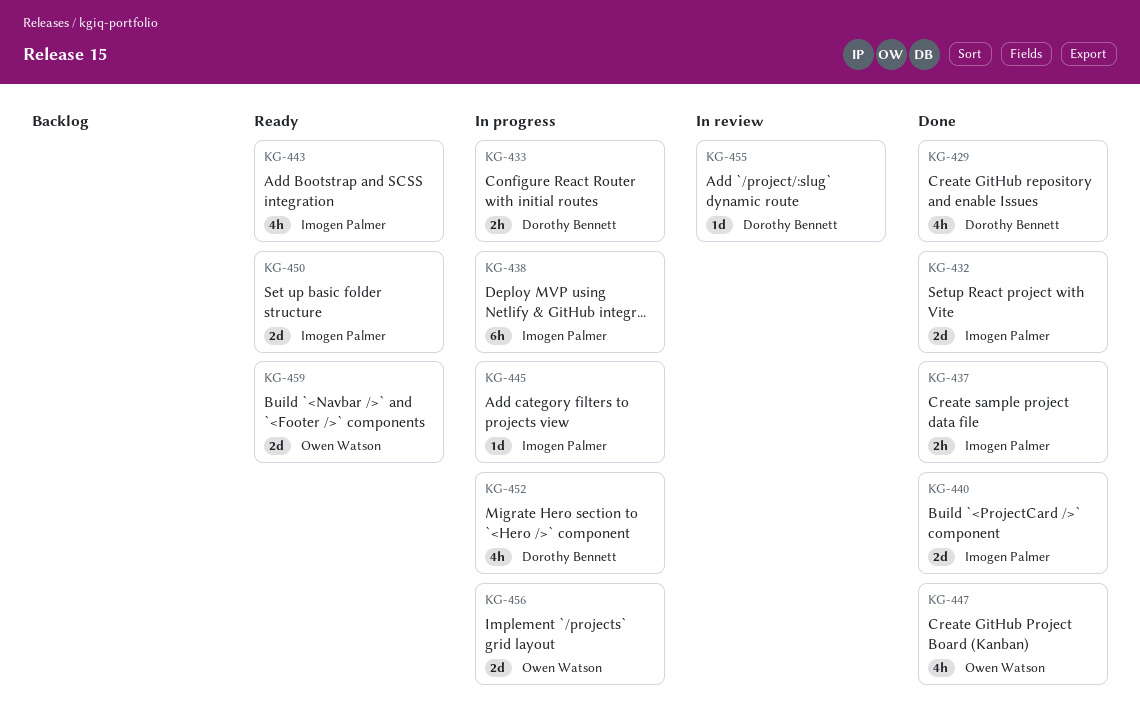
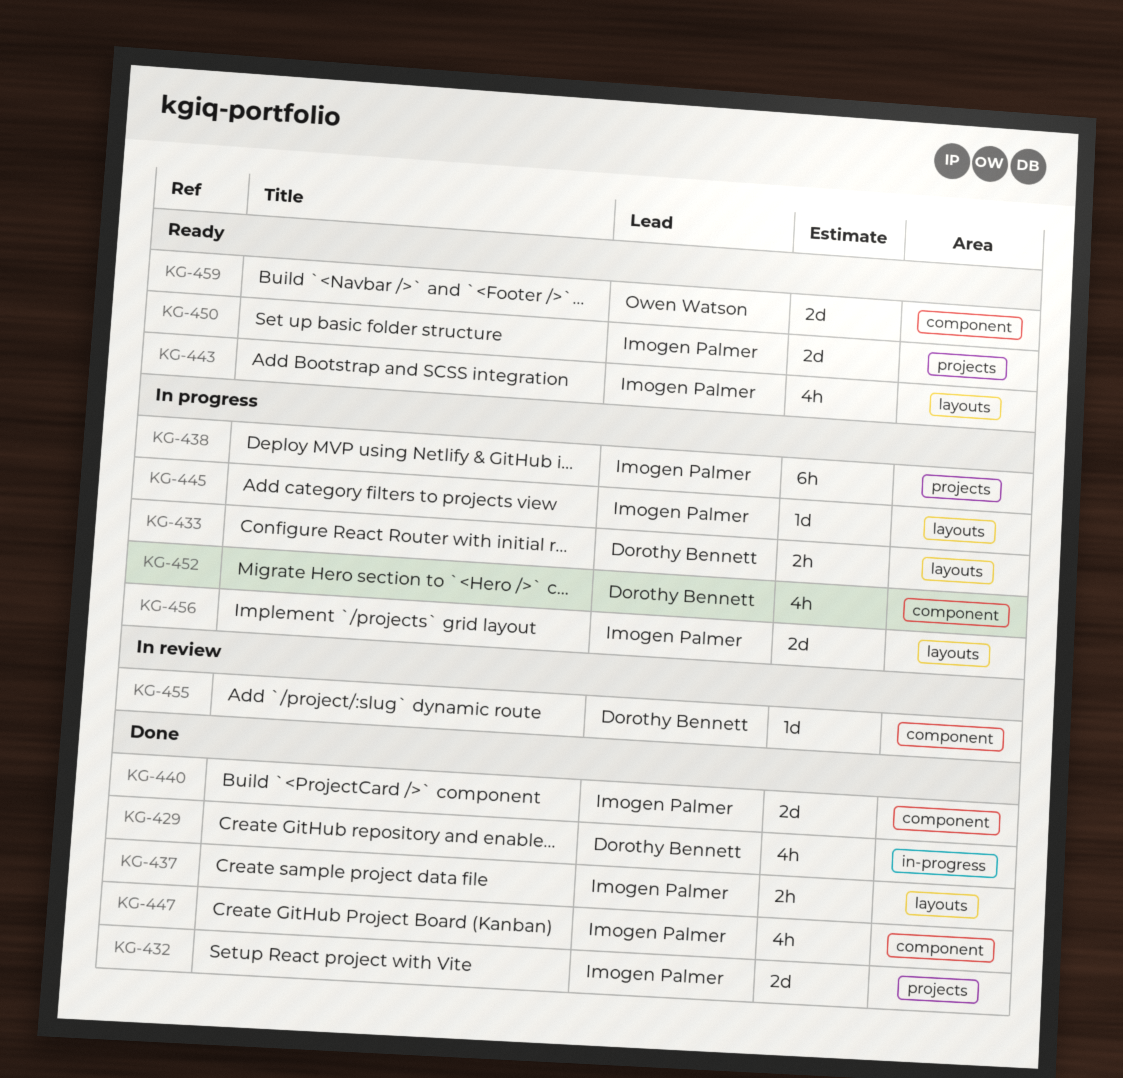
KG-447, owner: Owen Watson -> Imogen Palmer
KG-456, owner: Owen Watson -> Imogen Palmer

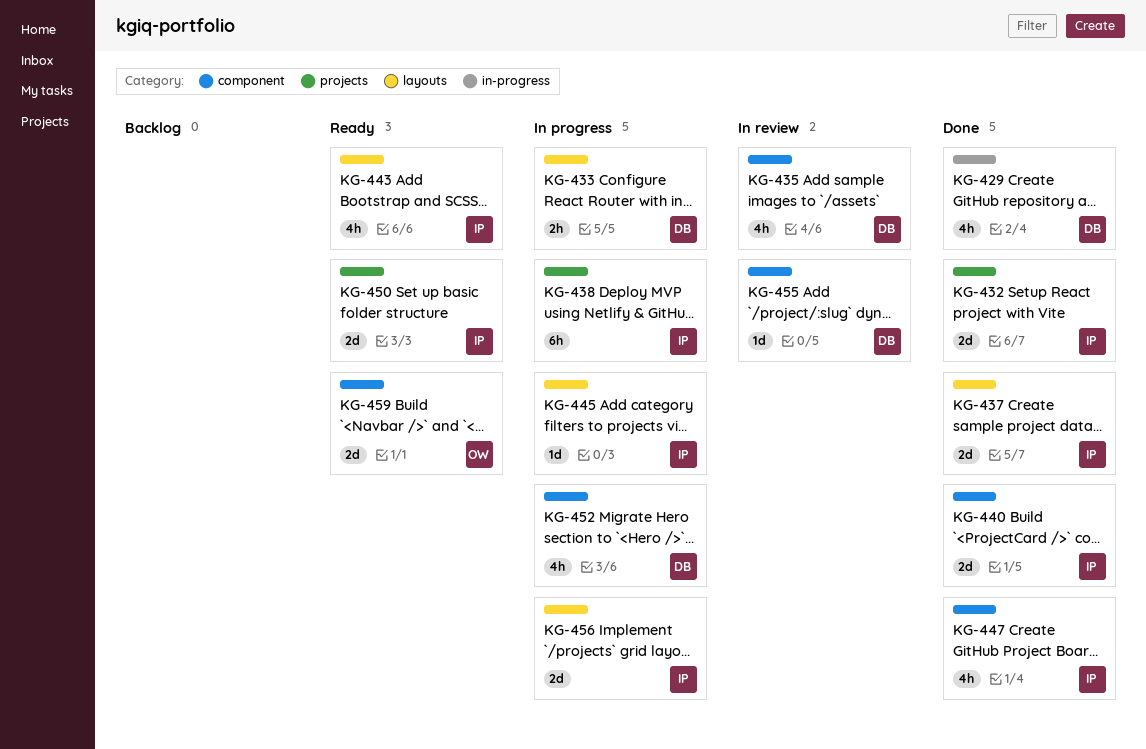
KG-435: none -> present
KG-437, estimate: 2h -> 2d

